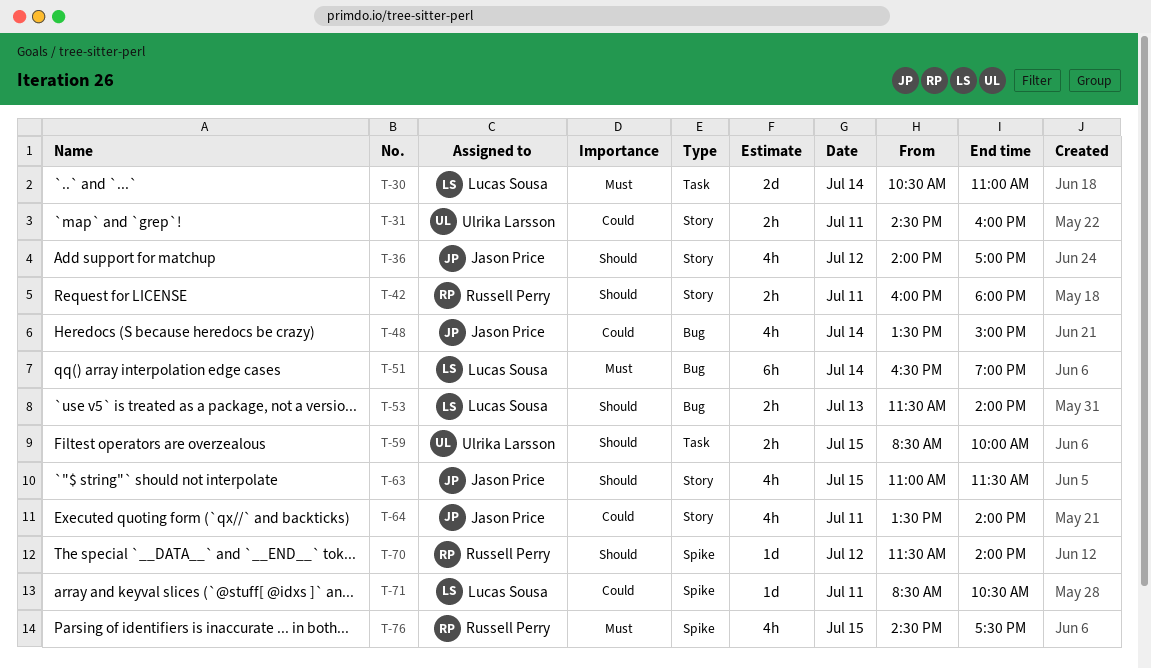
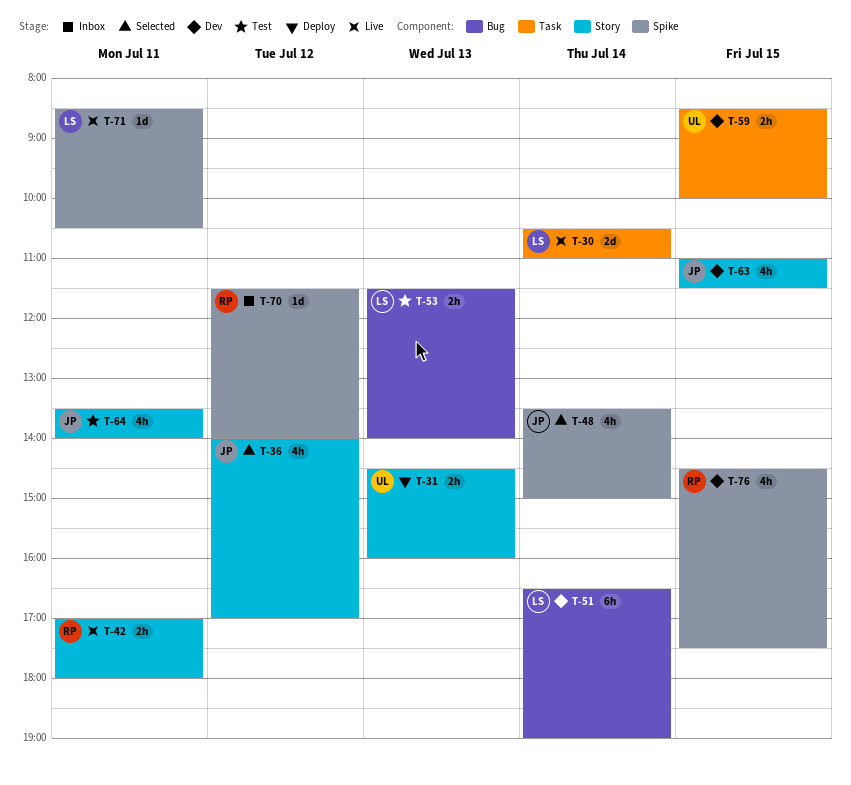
T-31, day: Jul 11 -> Jul 13
T-42, begins: 16:00 -> 17:00
T-48, label: Bug -> Spike

